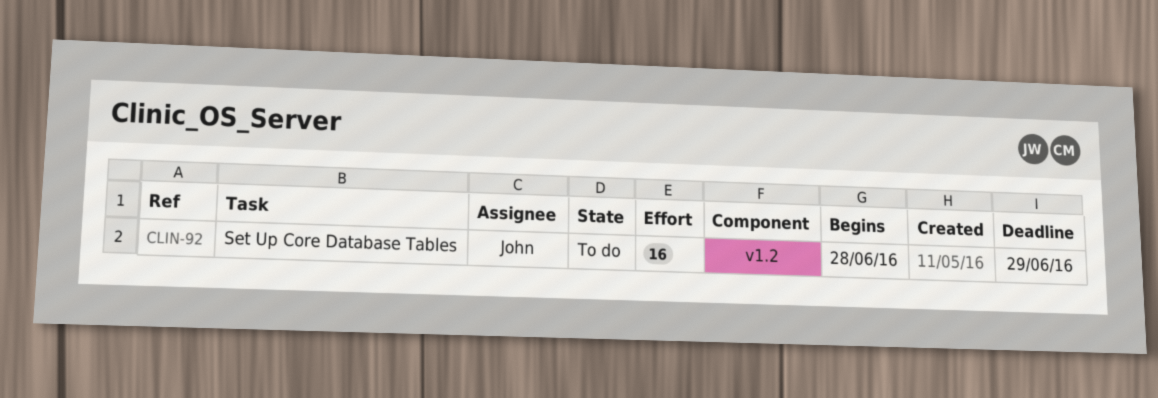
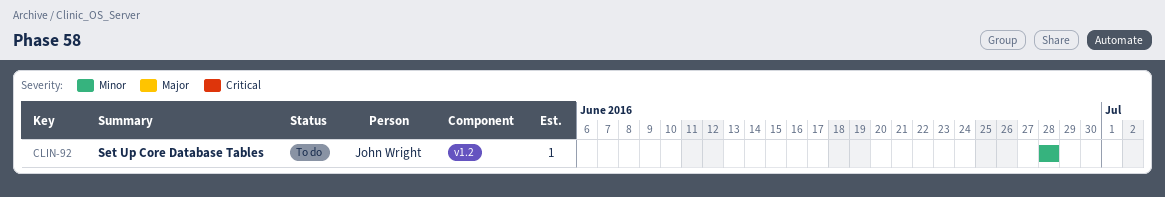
CLIN-92, estimate: 16 -> 1
CLIN-92, due: Jun 29 -> Jun 28

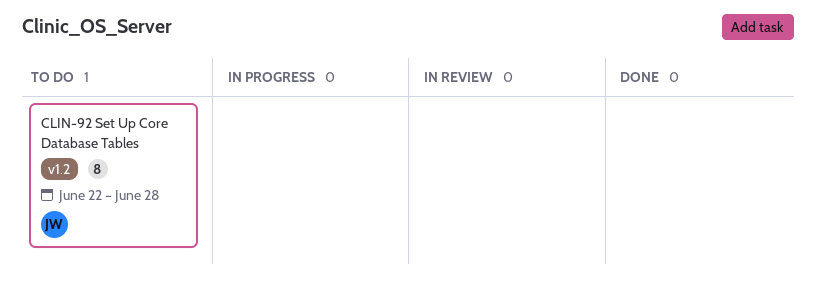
CLIN-92, estimate: 1 -> 8
CLIN-92, start: Jun 28 -> Jun 22

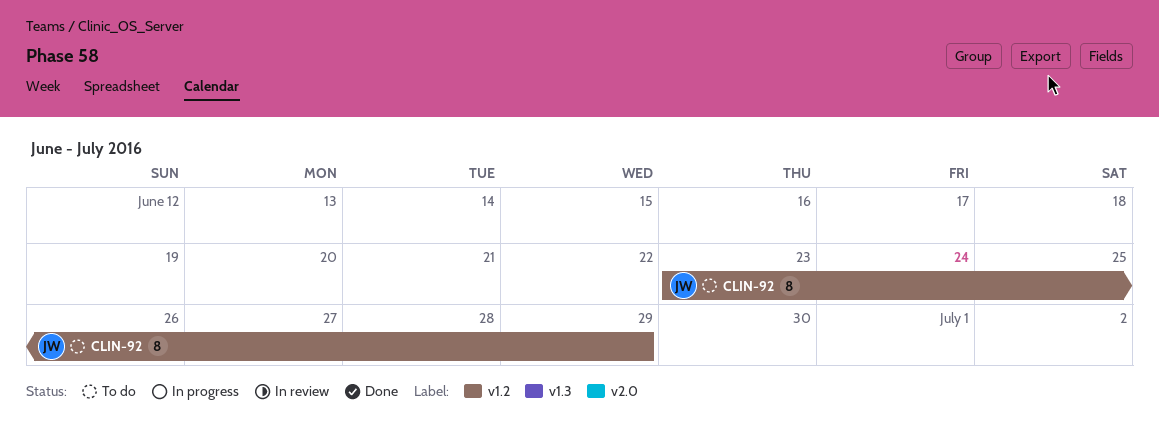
CLIN-92, start: Jun 22 -> Jun 23
CLIN-92, due: Jun 28 -> Jun 29

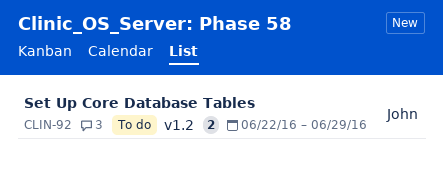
CLIN-92, estimate: 8 -> 2
CLIN-92, start: Jun 23 -> Jun 22

